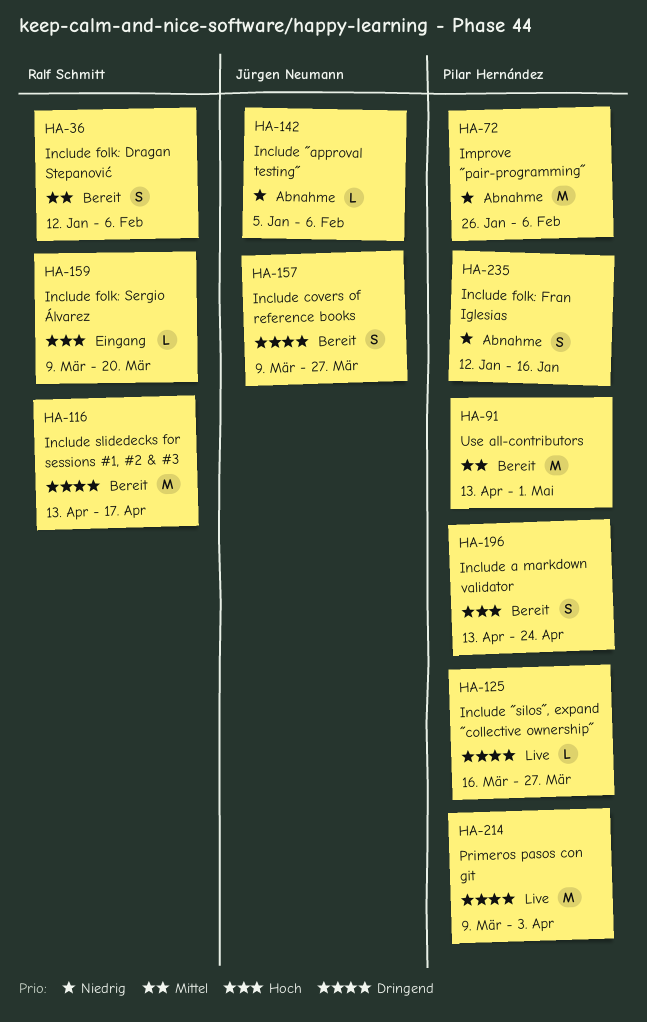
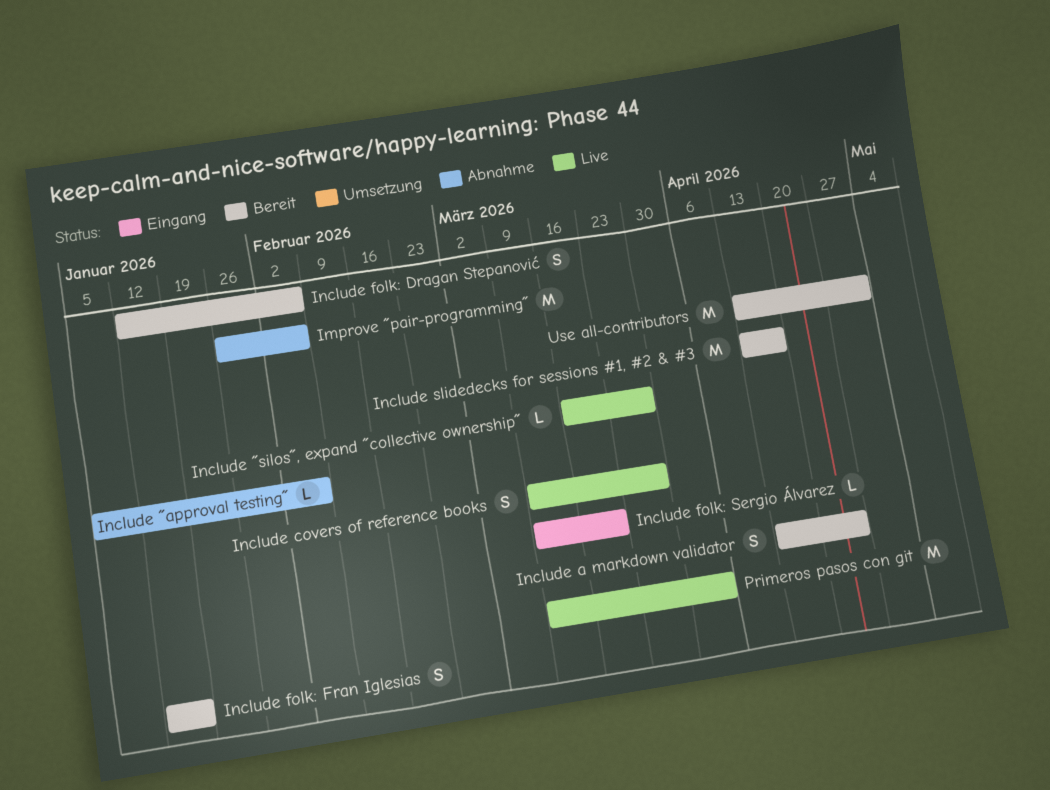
Include covers of reference books, status: Bereit -> Live
Include folk: Fran Iglesias, status: Abnahme -> Bereit

